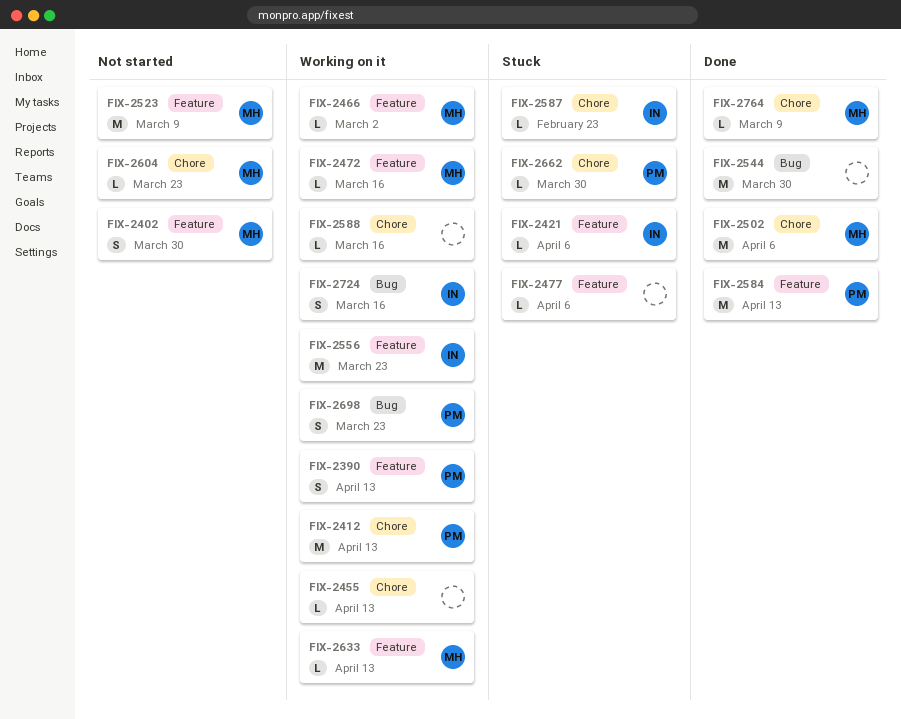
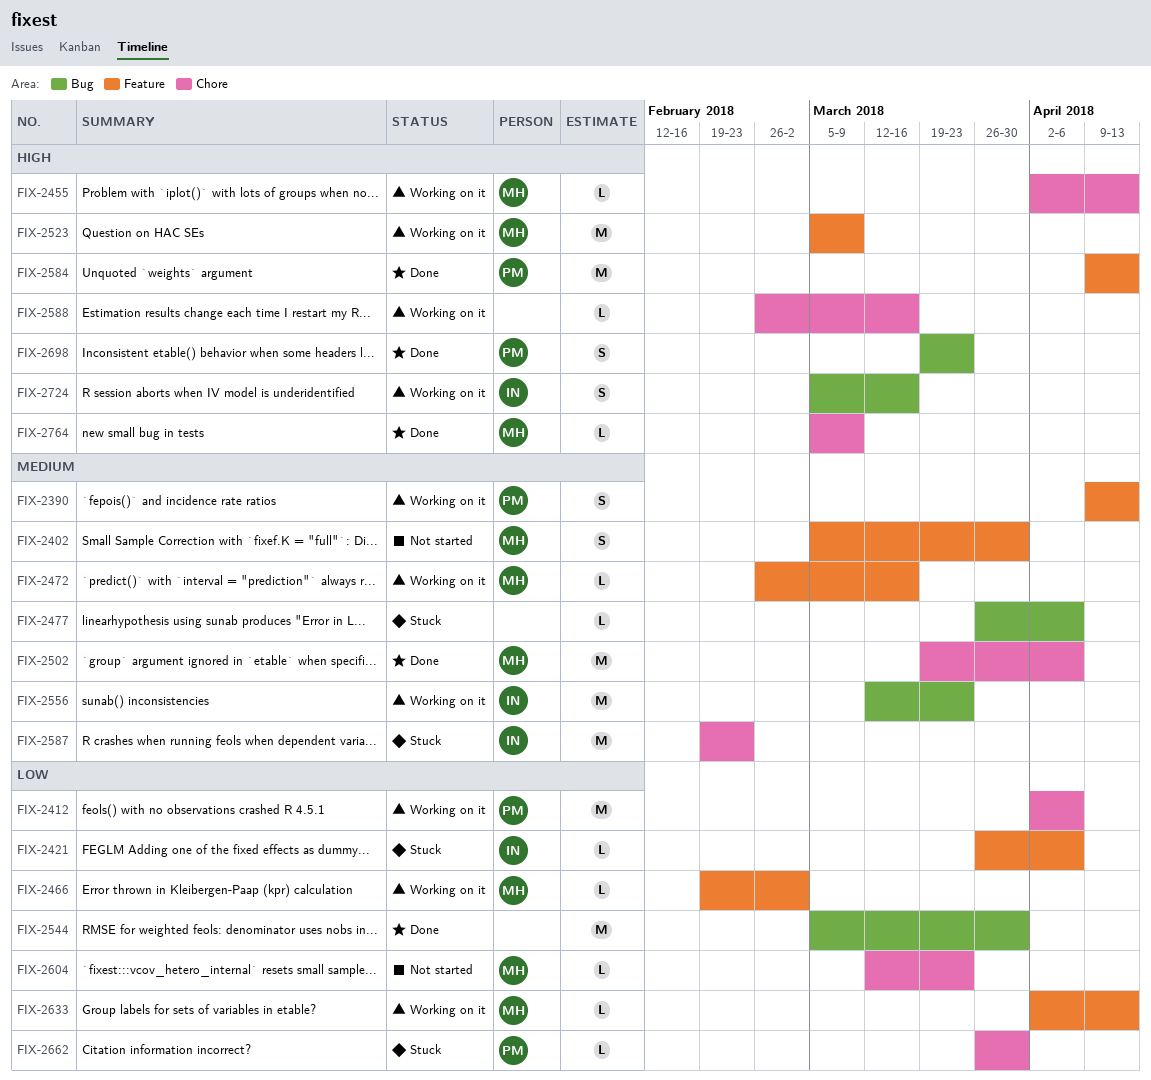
FIX-2412, due: Apr 13 -> Apr 6
FIX-2455, owner: none -> MH
FIX-2477, label: Feature -> Bug
FIX-2523, status: Not started -> Working on it
FIX-2556, label: Feature -> Bug
FIX-2587, estimate: L -> M
FIX-2698, status: Working on it -> Done

